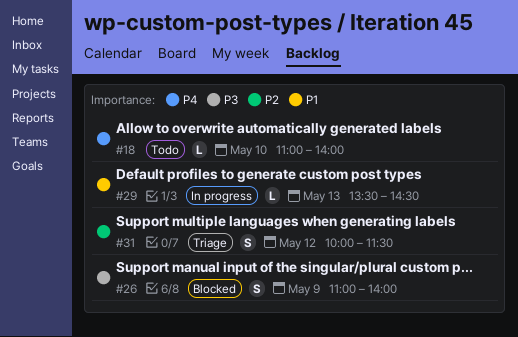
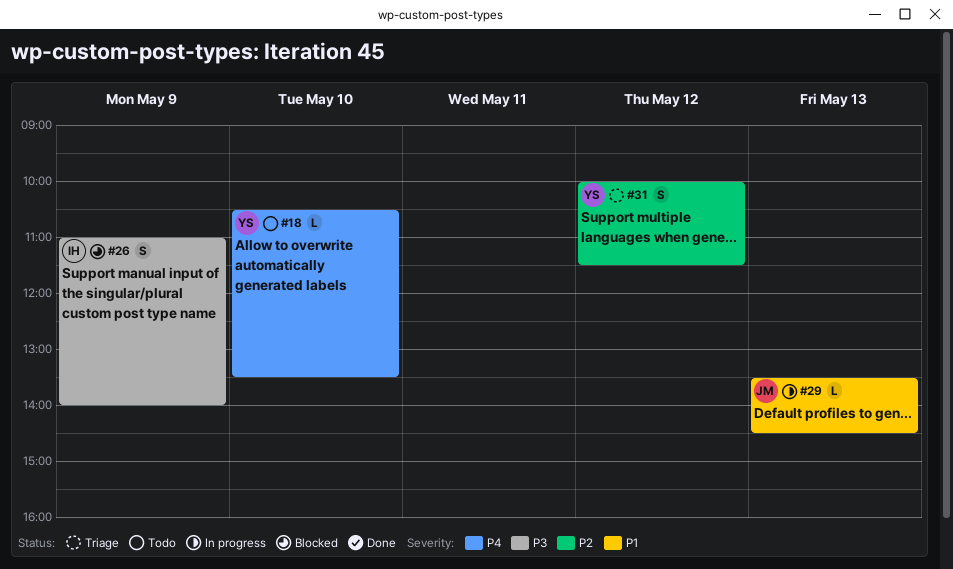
#18, begins: 11:00 -> 10:30
#18, ends: 14:00 -> 13:30

